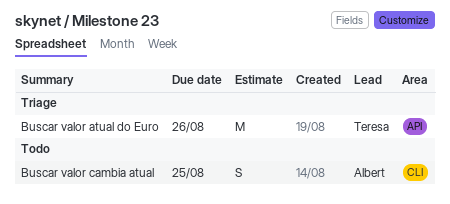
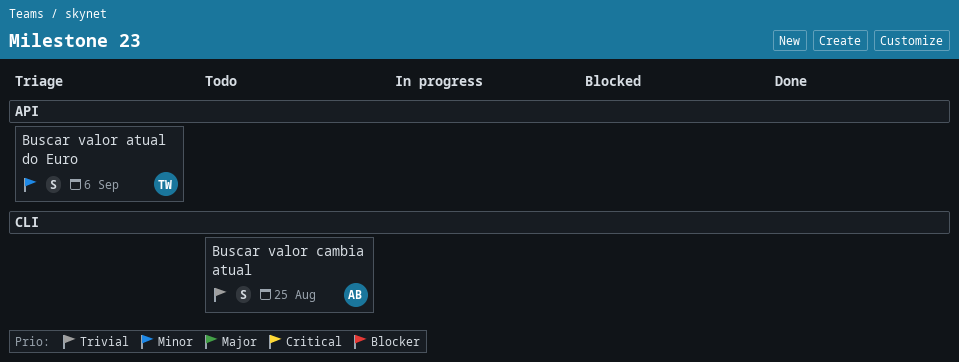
Buscar valor atual do Euro, estimate: M -> S
Buscar valor atual do Euro, due: Aug 26 -> Sep 6

